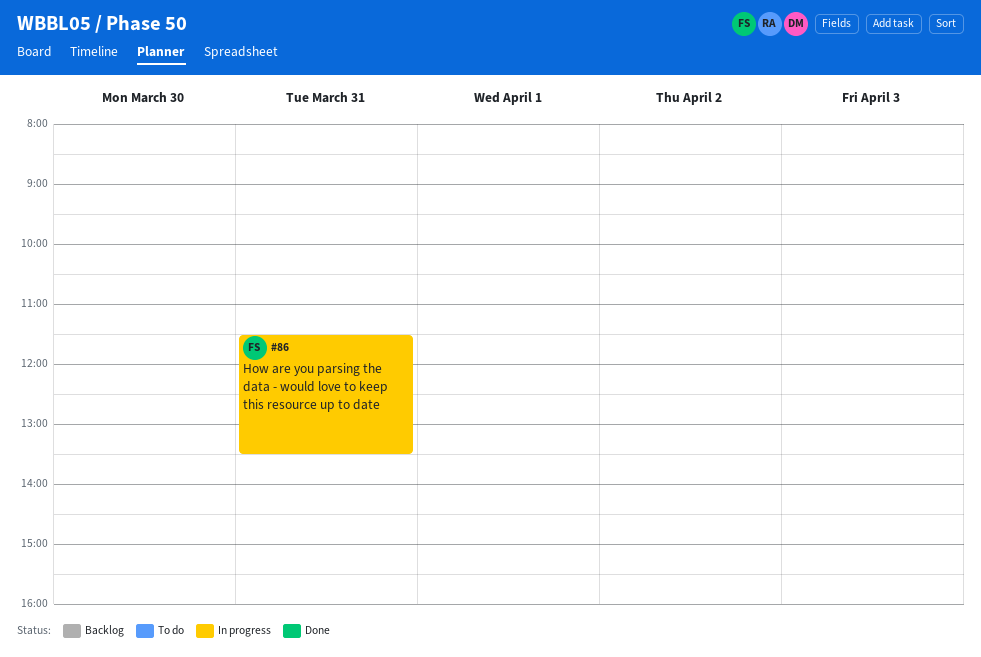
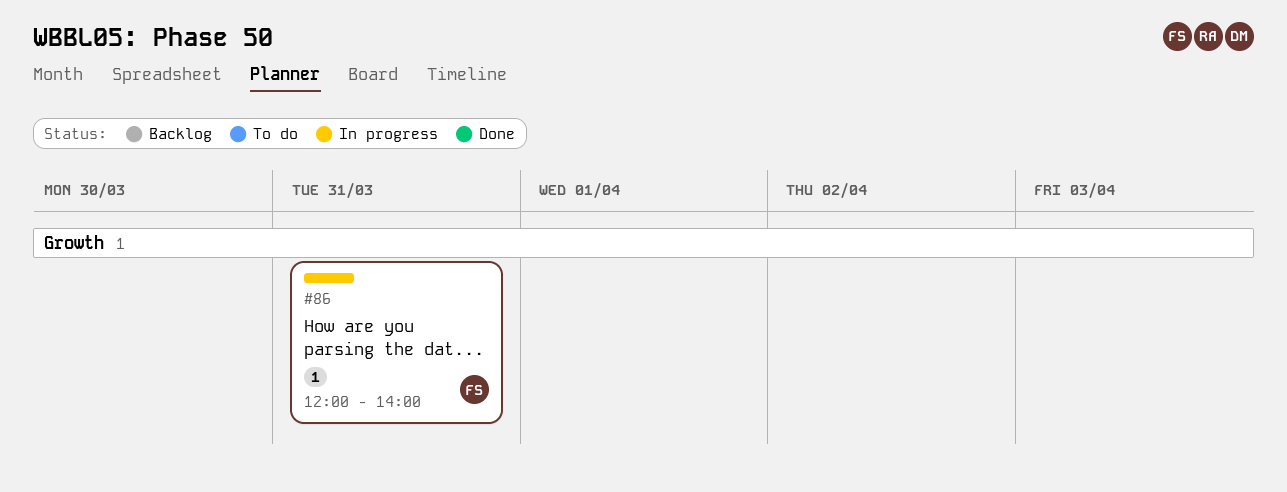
#86, begins: 11:30 -> 12:00
#86, ends: 13:30 -> 14:00

